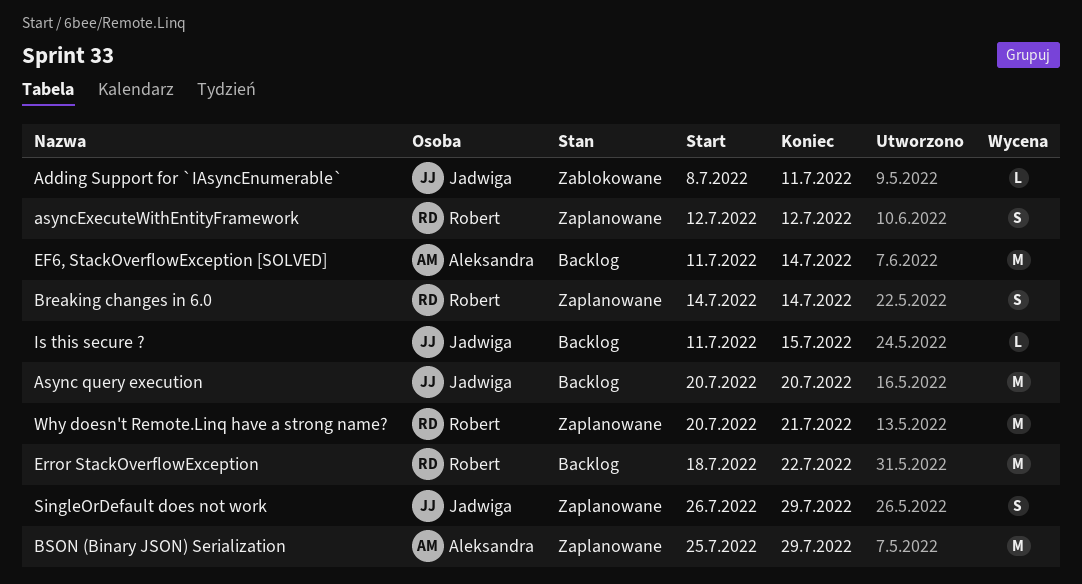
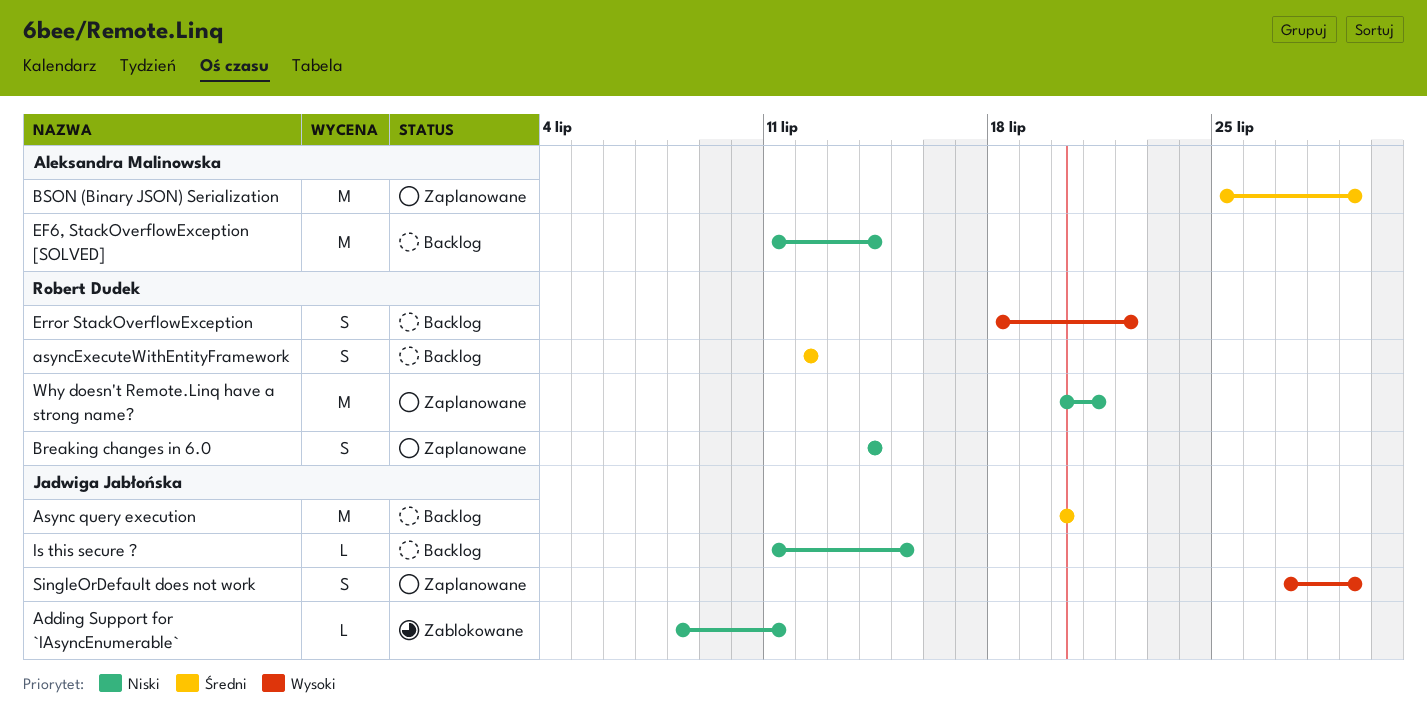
asyncExecuteWithEntityFramework, status: Zaplanowane -> Backlog
Error StackOverflowException, estimate: M -> S
SingleOrDefault does not work, start: Jul 26 -> Jul 27

